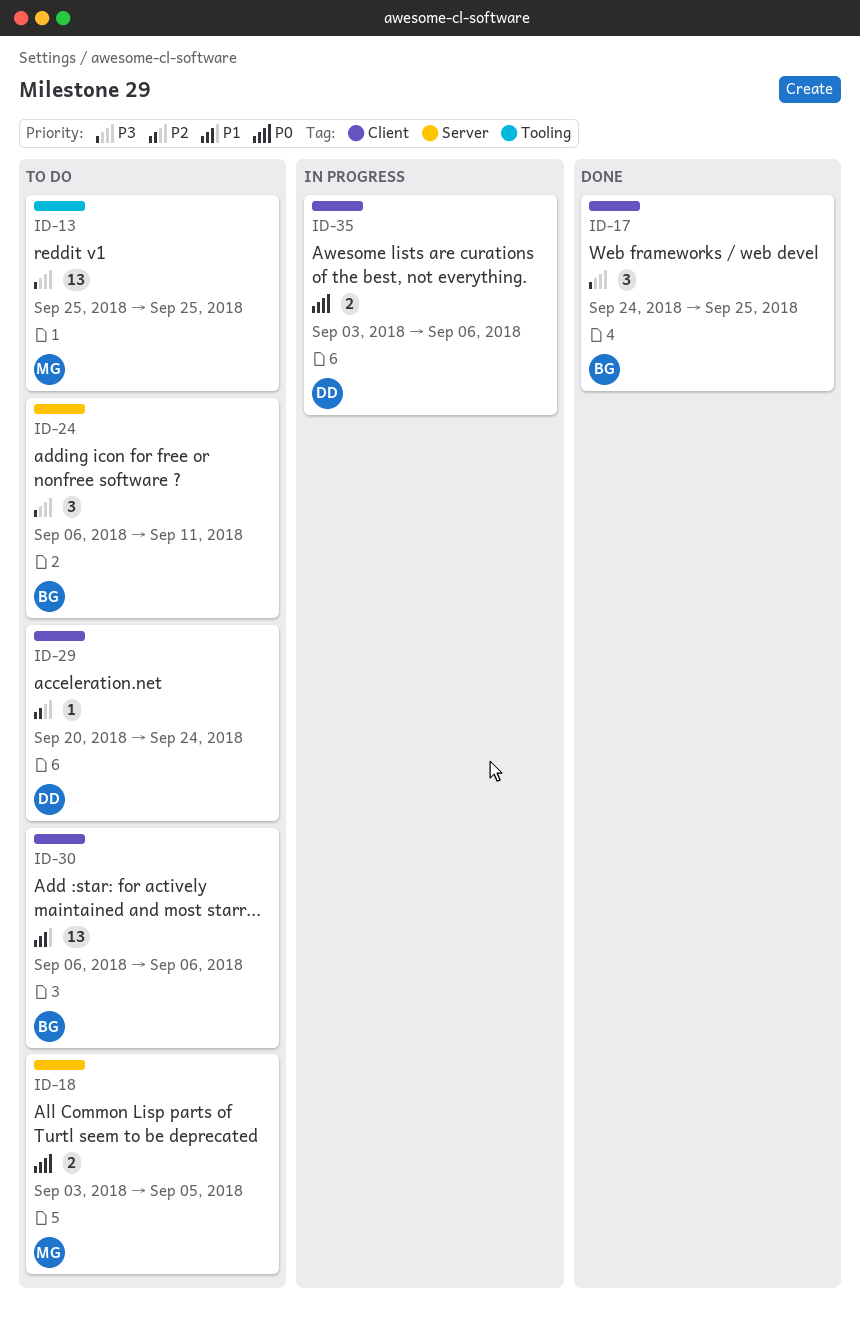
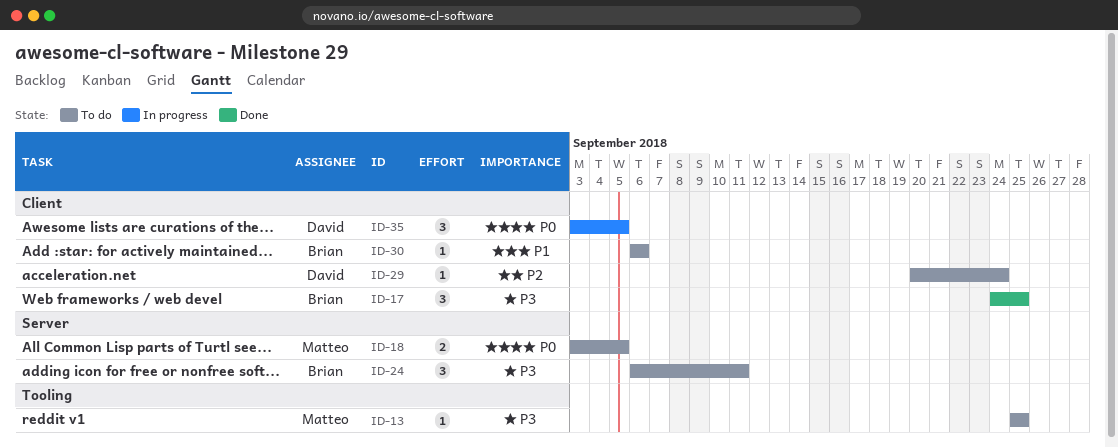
ID-13, estimate: 13 -> 1
ID-30, estimate: 13 -> 1
ID-35, estimate: 2 -> 3
ID-35, due: Sep 6 -> Sep 5

